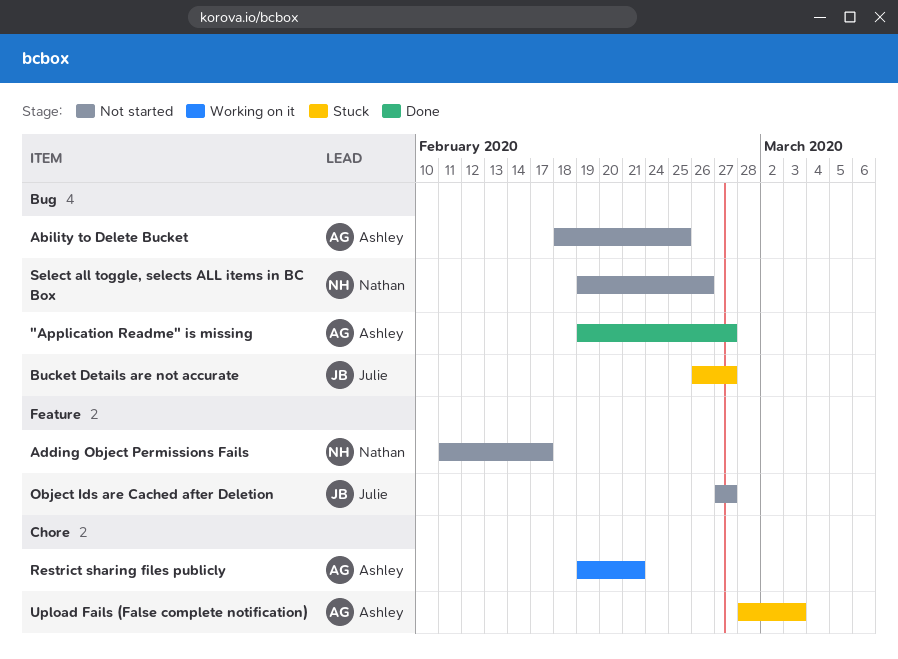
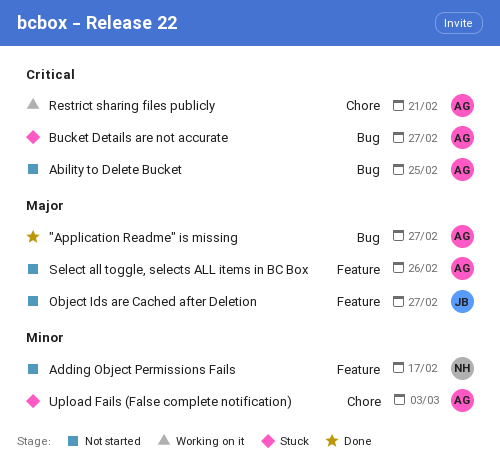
Bucket Details are not accurate, owner: Julie -> Ashley
Select all toggle, selects ALL items in BC Box, owner: Nathan -> Ashley
Select all toggle, selects ALL items in BC Box, label: Bug -> Feature

